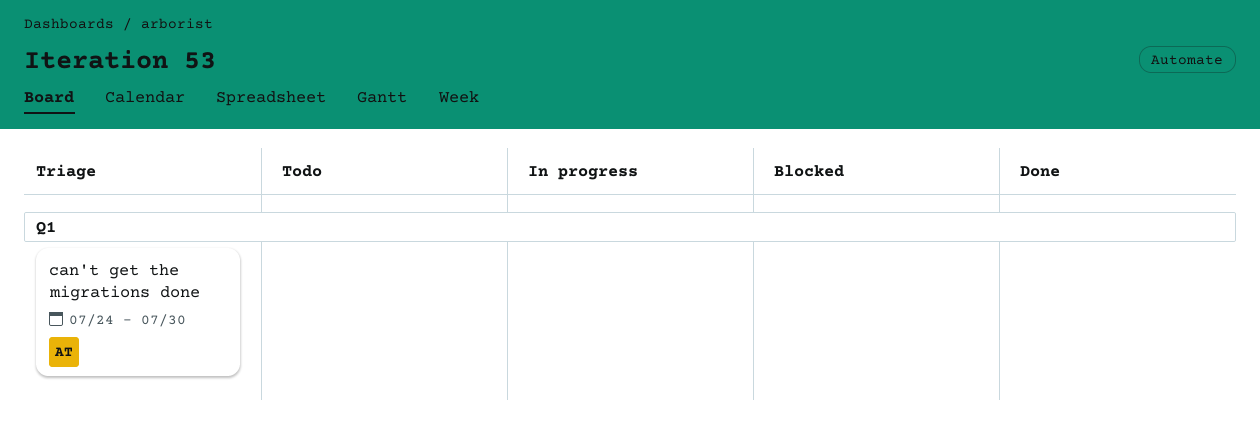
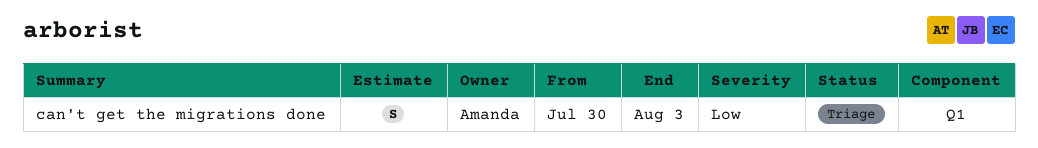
can't get the migrations done, start: Jul 24 -> Jul 30
can't get the migrations done, due: Jul 30 -> Aug 3

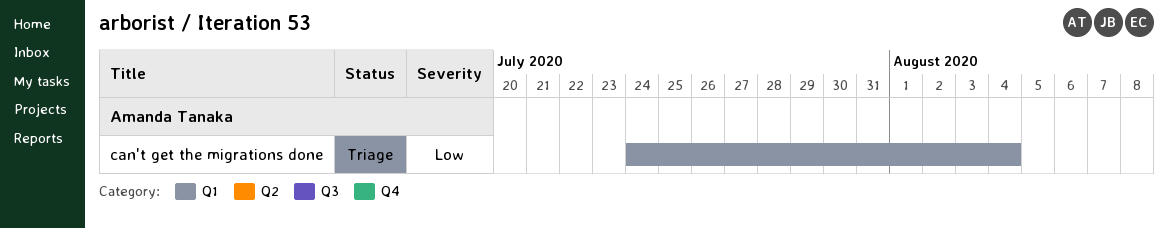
can't get the migrations done, start: Jul 30 -> Jul 24
can't get the migrations done, due: Aug 3 -> Aug 4

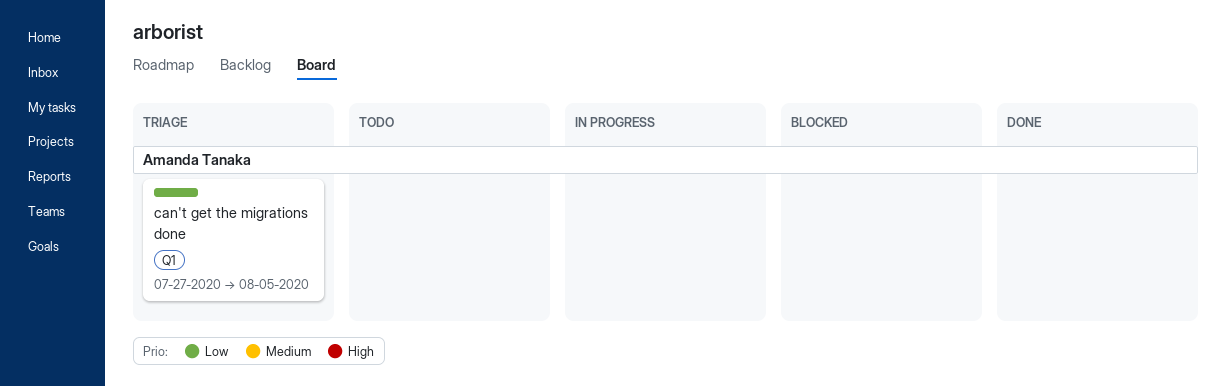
can't get the migrations done, start: Jul 24 -> Jul 27
can't get the migrations done, due: Aug 4 -> Aug 5

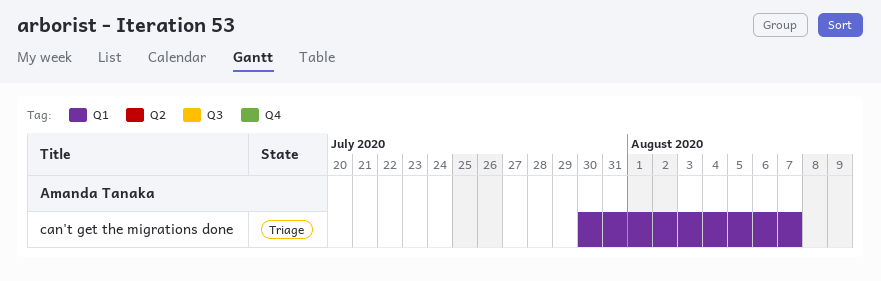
can't get the migrations done, start: Jul 27 -> Jul 30
can't get the migrations done, due: Aug 5 -> Aug 7

